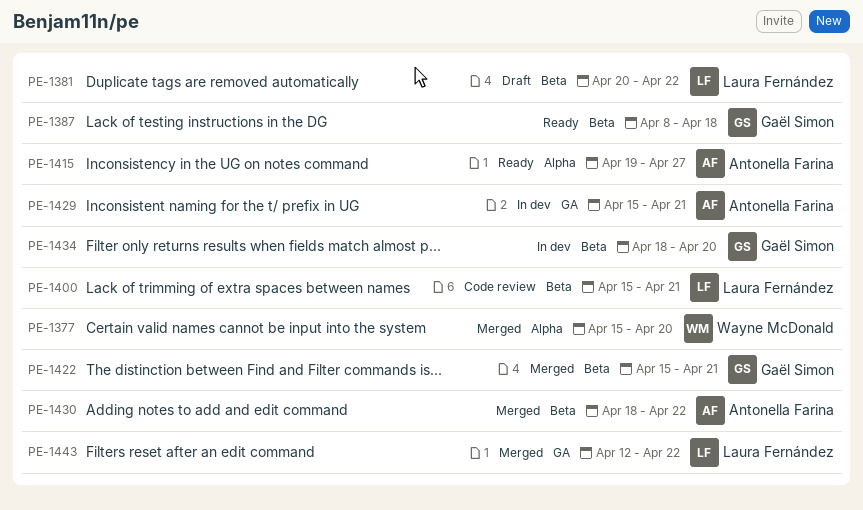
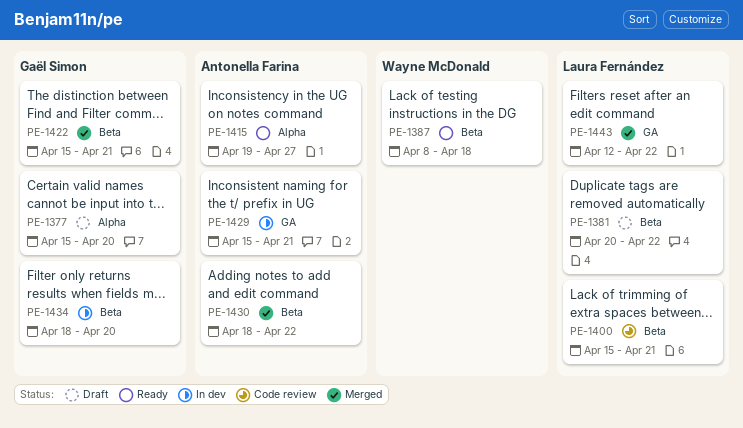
PE-1377, status: Merged -> Draft
PE-1377, owner: Wayne McDonald -> Gaël Simon
PE-1387, owner: Gaël Simon -> Wayne McDonald

